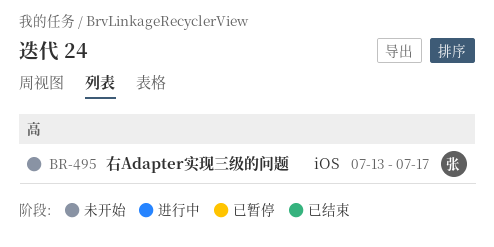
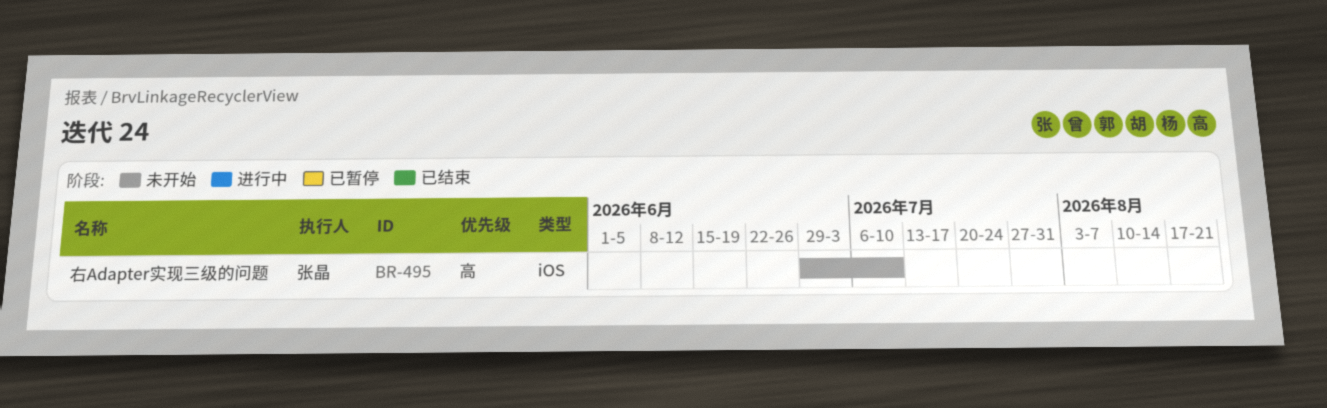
BR-495, start: Jul 13 -> Jun 29
BR-495, due: Jul 17 -> Jul 10

